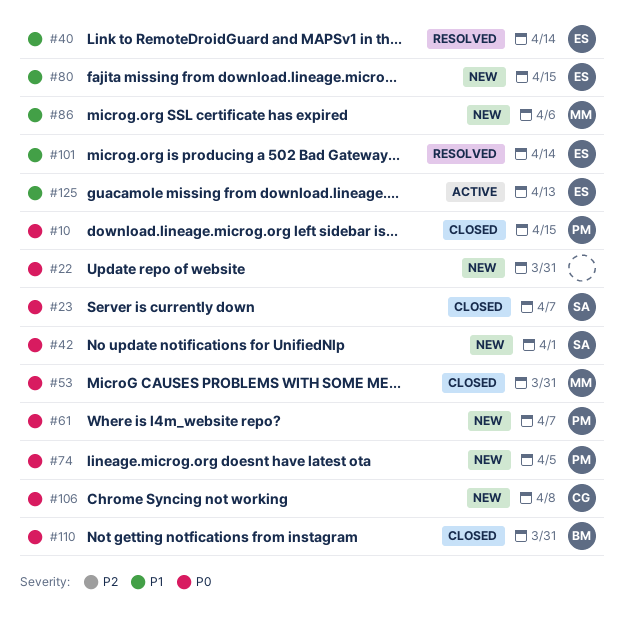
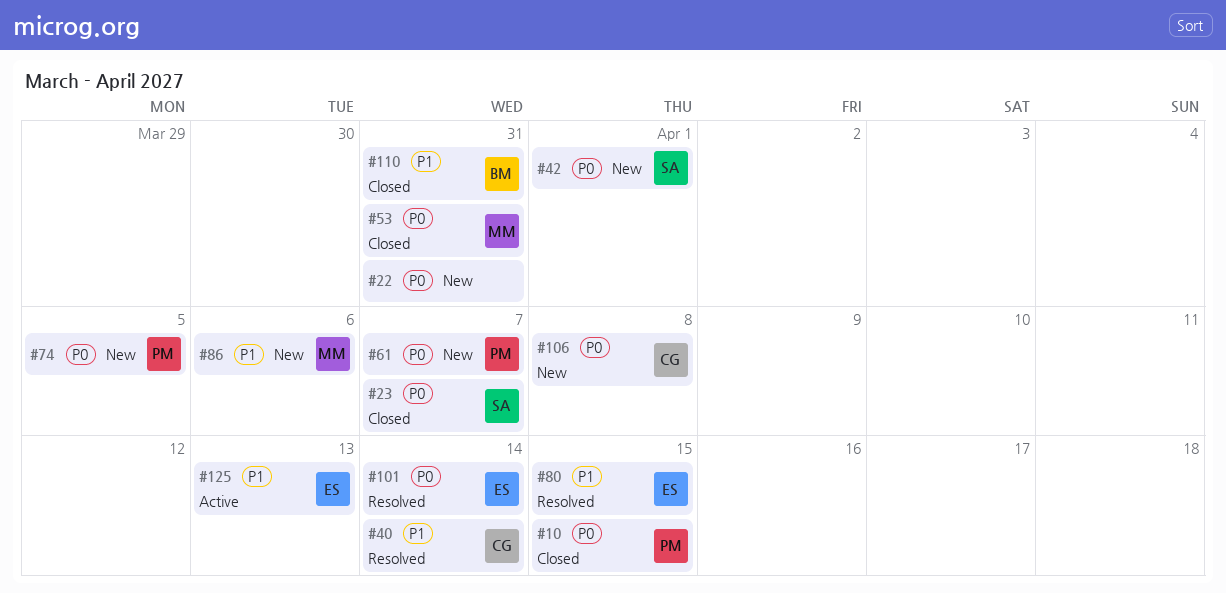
#40, owner: ES -> CG
#80, status: New -> Resolved
#101, priority: P1 -> P0
#110, priority: P0 -> P1

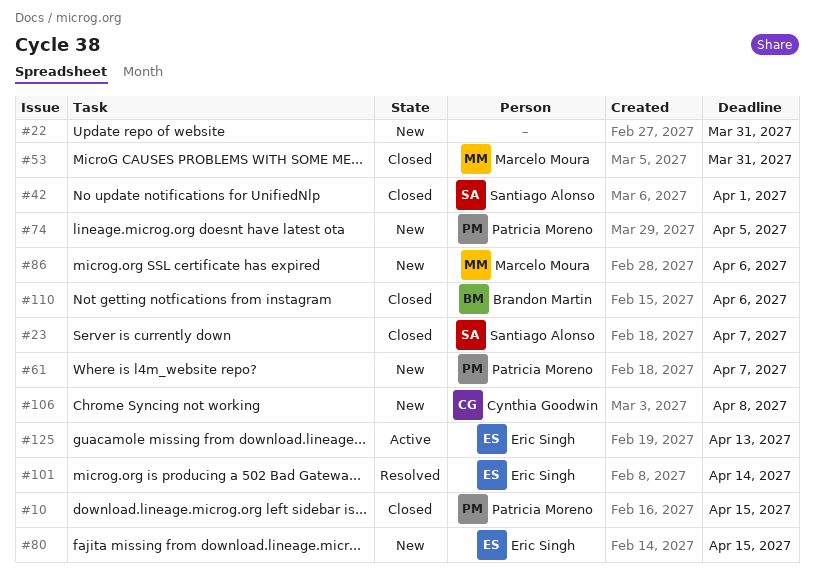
#40: present -> none
#42, status: New -> Closed
#80, status: Resolved -> New
#110, due: Mar 31 -> Apr 6

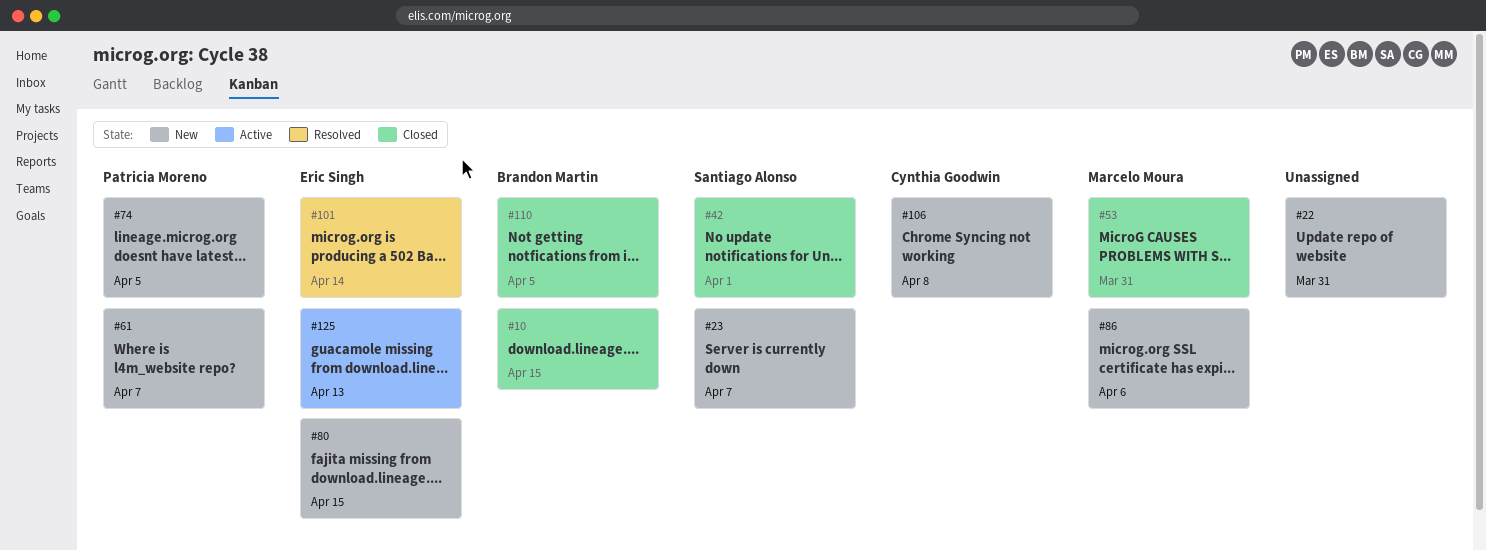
#10, owner: Patricia Moreno -> Brandon Martin
#23, status: Closed -> New
#110, due: Apr 6 -> Apr 5

